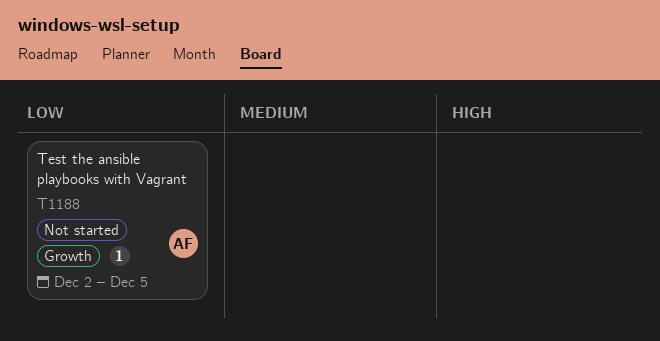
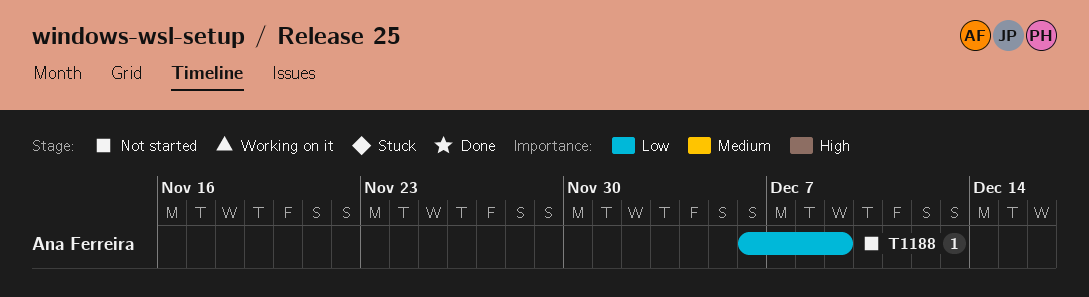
T1188, start: Dec 2 -> Dec 6
T1188, due: Dec 5 -> Dec 9

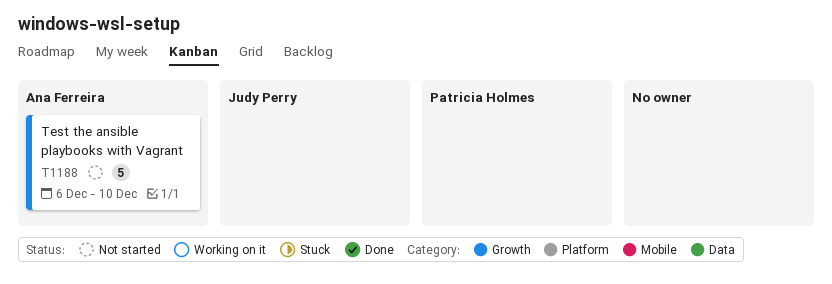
T1188, estimate: 1 -> 5
T1188, due: Dec 9 -> Dec 10

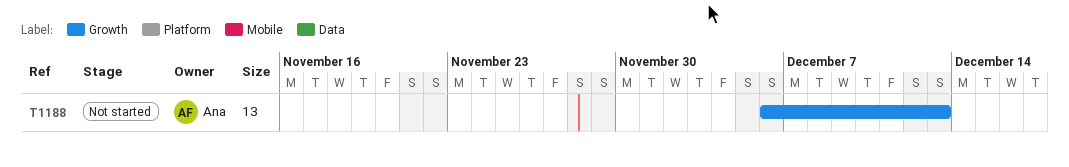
T1188, estimate: 5 -> 13
T1188, due: Dec 10 -> Dec 13

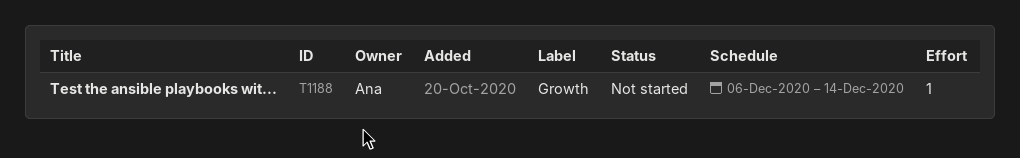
T1188, estimate: 13 -> 1
T1188, due: Dec 13 -> Dec 14

